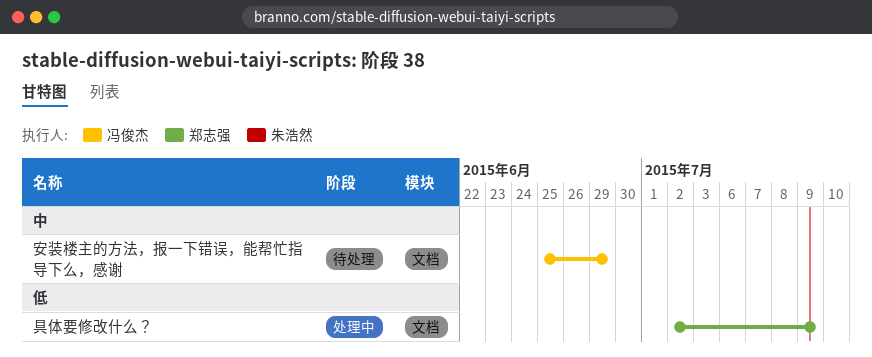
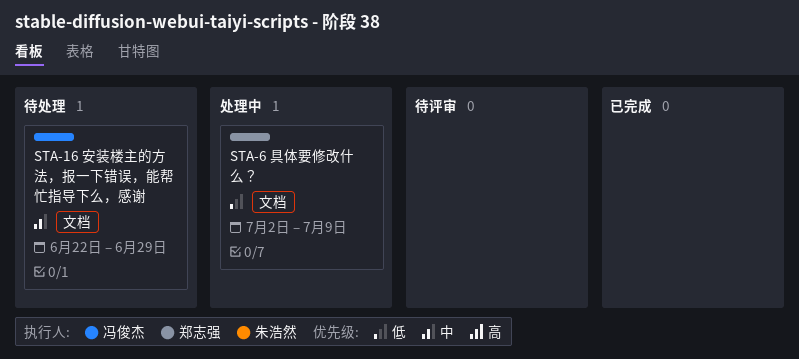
安装楼主的方法，报一下错误，能帮忙指导下么，感谢, start: Jun 25 -> Jun 22

